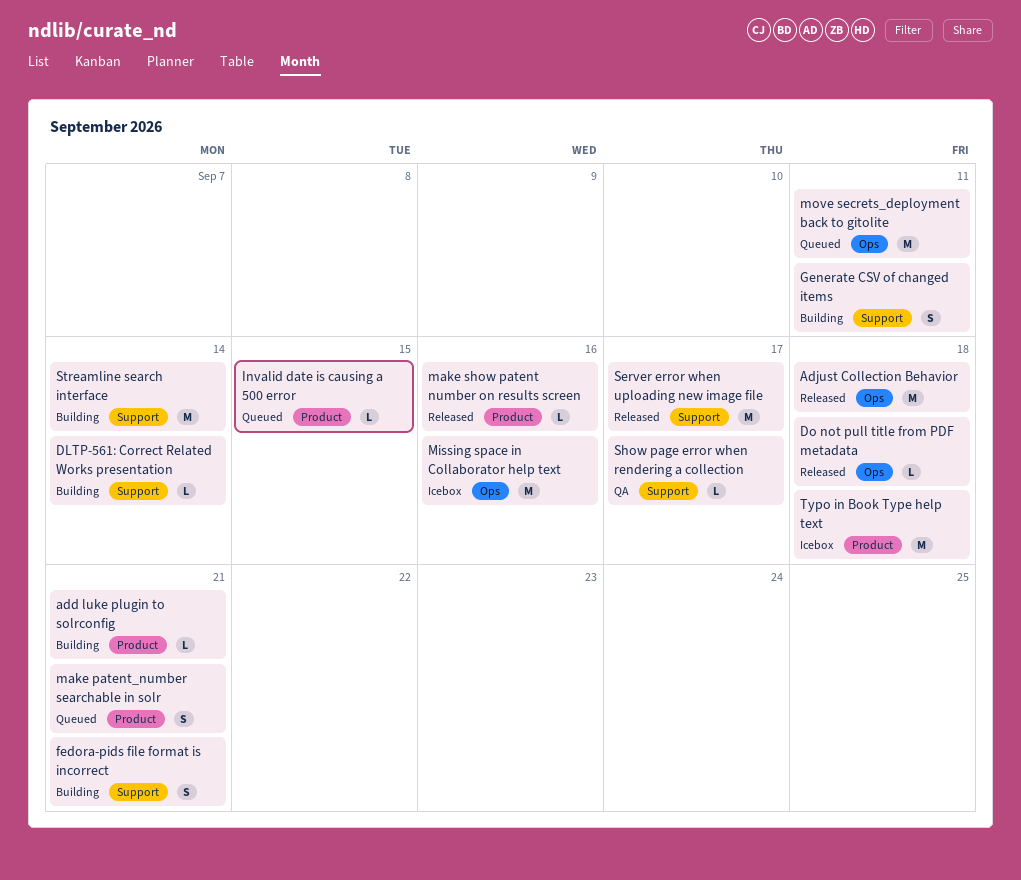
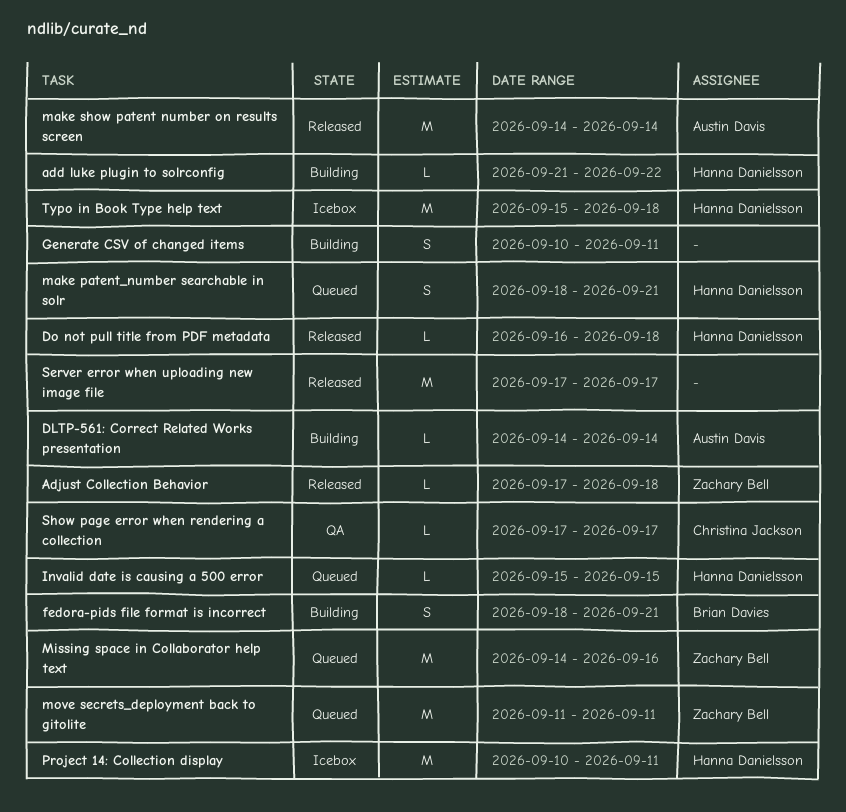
add luke plugin to solrconfig, due: Sep 21 -> Sep 22
Adjust Collection Behavior, estimate: M -> L
make show patent number on results screen, estimate: L -> M
make show patent number on results screen, due: Sep 16 -> Sep 14
Missing space in Collaborator help text, status: Icebox -> Queued
Project 14: Collection display: none -> present
Streamline search interface: present -> none

